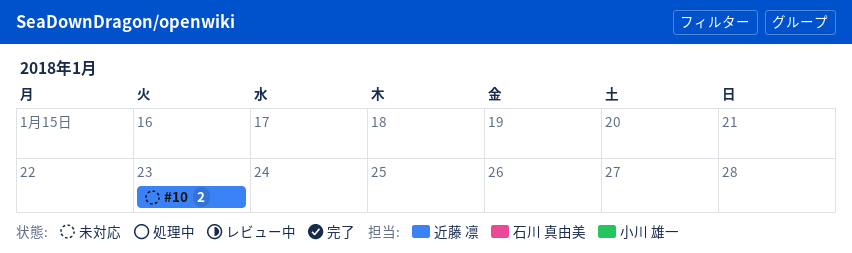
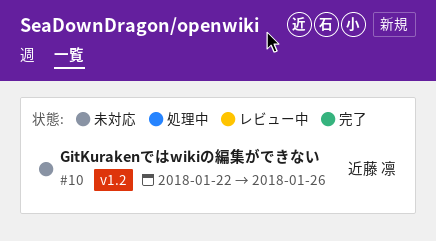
#10, start: Jan 23 -> Jan 22
#10, due: Jan 23 -> Jan 26

